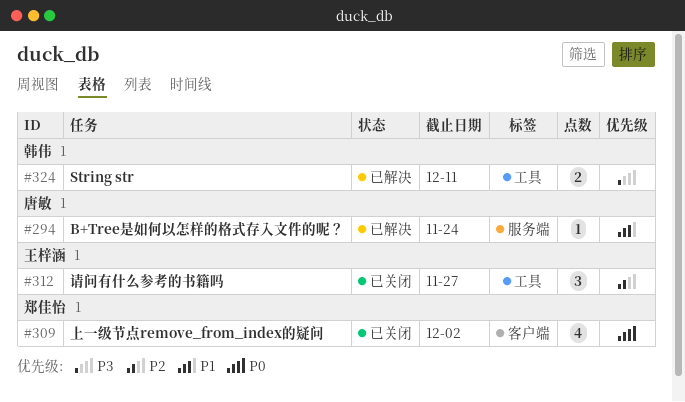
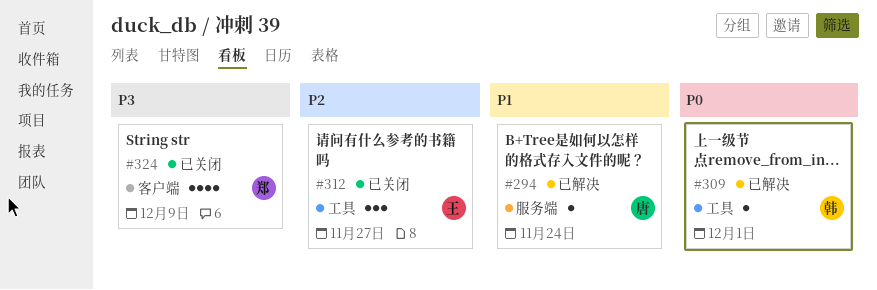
#309, status: 已关闭 -> 已解决
#309, owner: 郑佳怡 -> 韩伟
#309, label: 客户端 -> 工具
#309, estimate: 4 -> 1
#309, due: Dec 2 -> Dec 1
#324, status: 已解决 -> 已关闭
#324, owner: 韩伟 -> 郑佳怡
#324, label: 工具 -> 客户端
#324, estimate: 2 -> 4
#324, due: Dec 11 -> Dec 9

